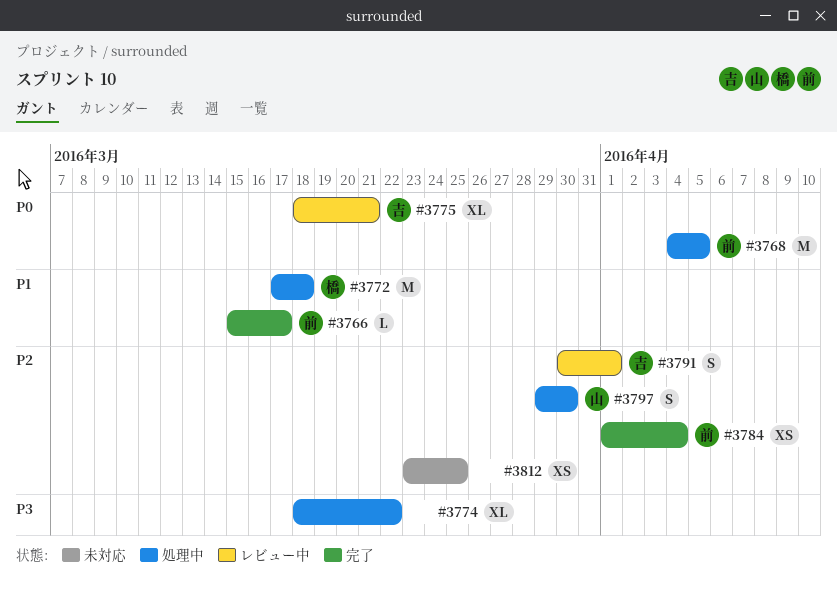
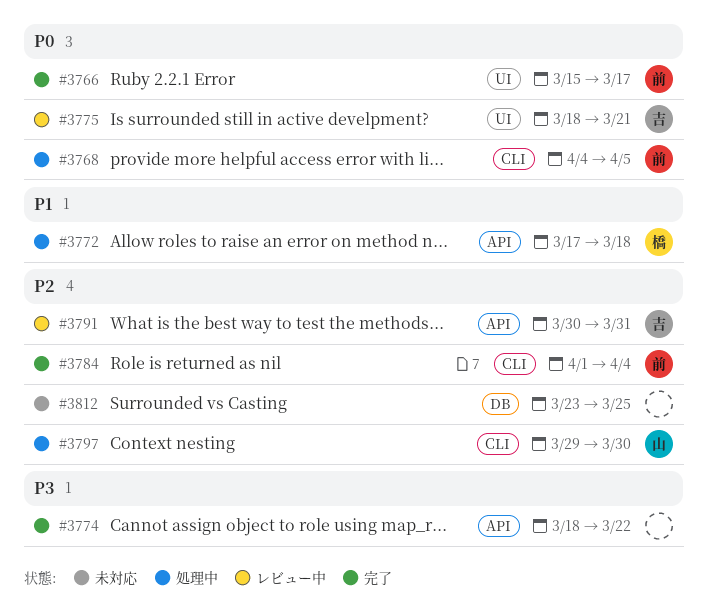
#3766, priority: P1 -> P0
#3774, status: 処理中 -> 完了
#3791, due: Apr 1 -> Mar 31

